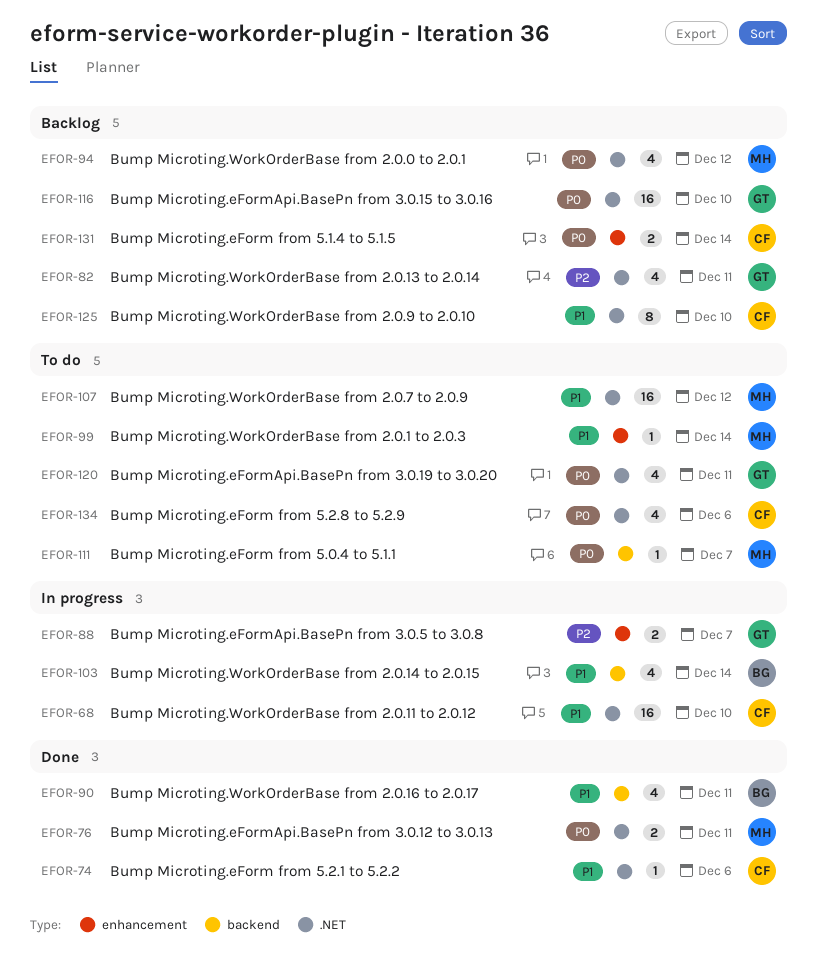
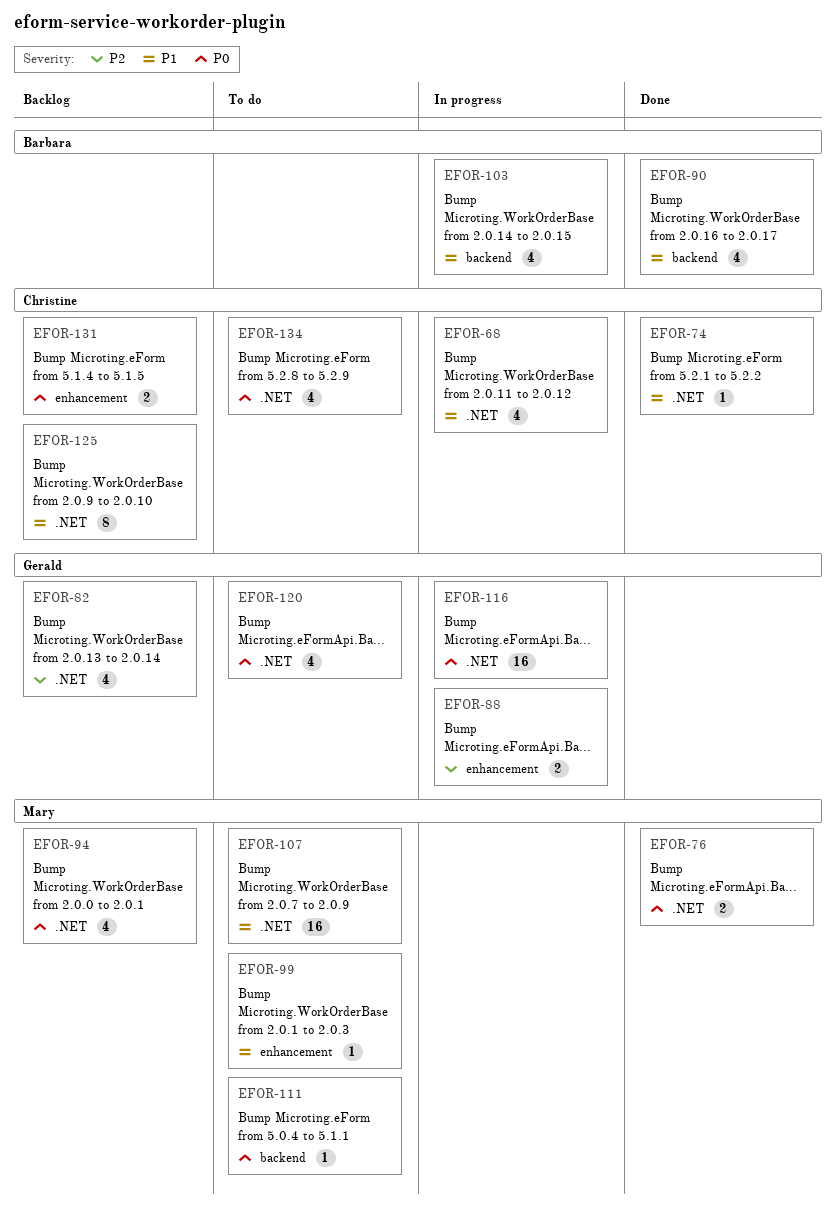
EFOR-68, estimate: 16 -> 4
EFOR-116, status: Backlog -> In progress

